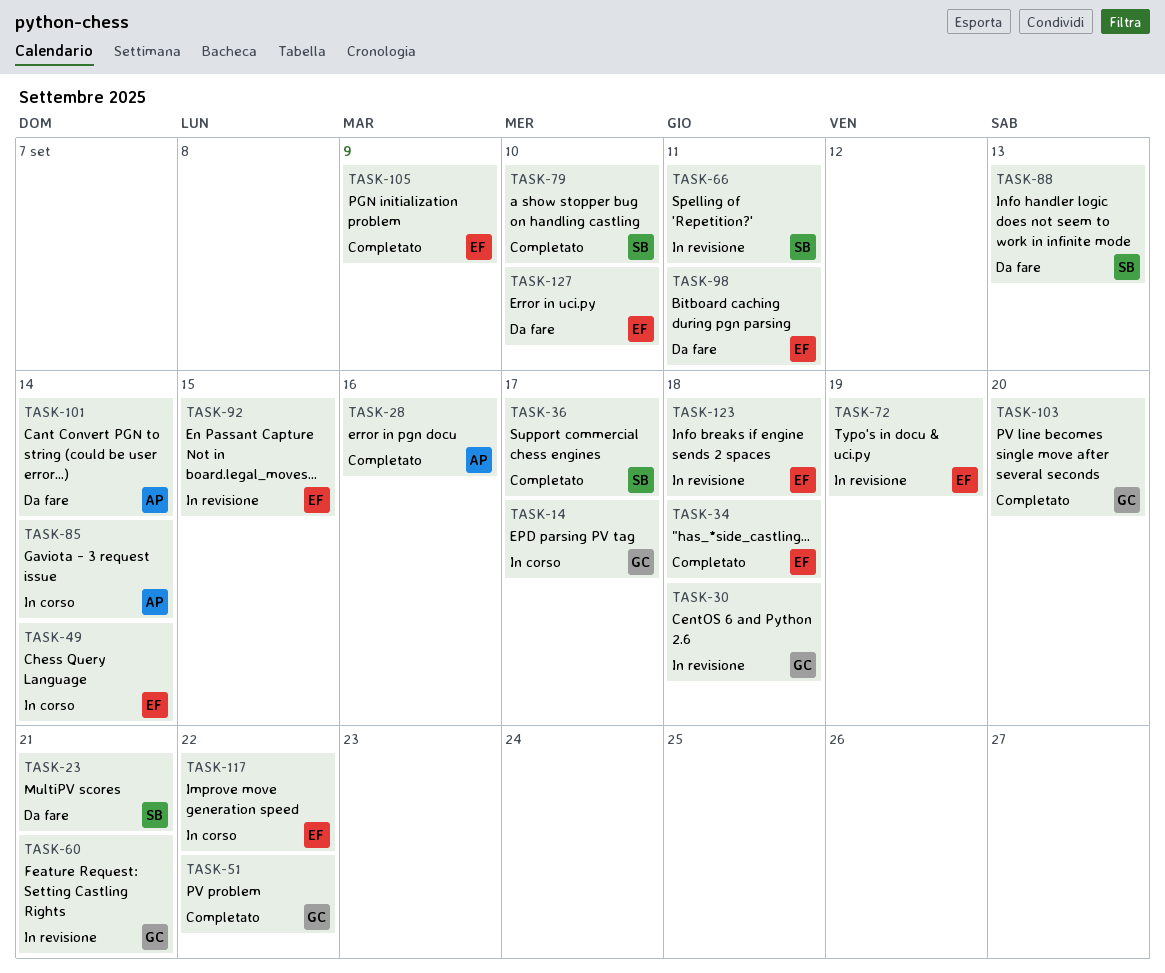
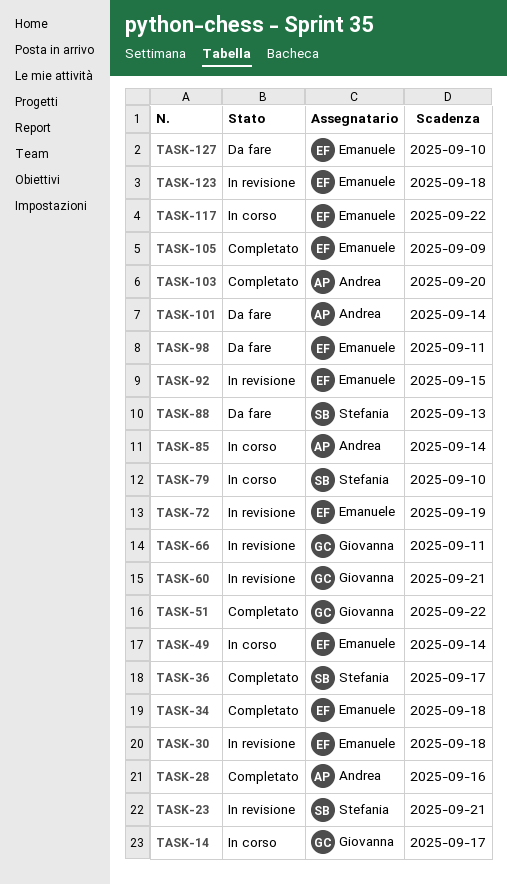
TASK-23, status: Da fare -> In revisione
TASK-30, owner: Giovanna -> Emanuele
TASK-66, owner: Stefania -> Giovanna
TASK-79, status: Completato -> In corso
TASK-103, owner: Giovanna -> Andrea

